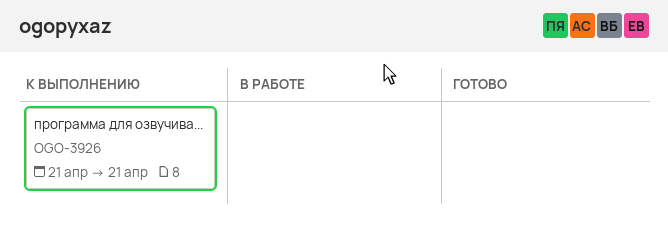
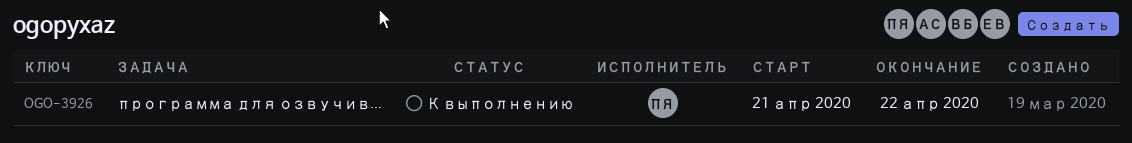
OGO-3926, due: Apr 21 -> Apr 22

